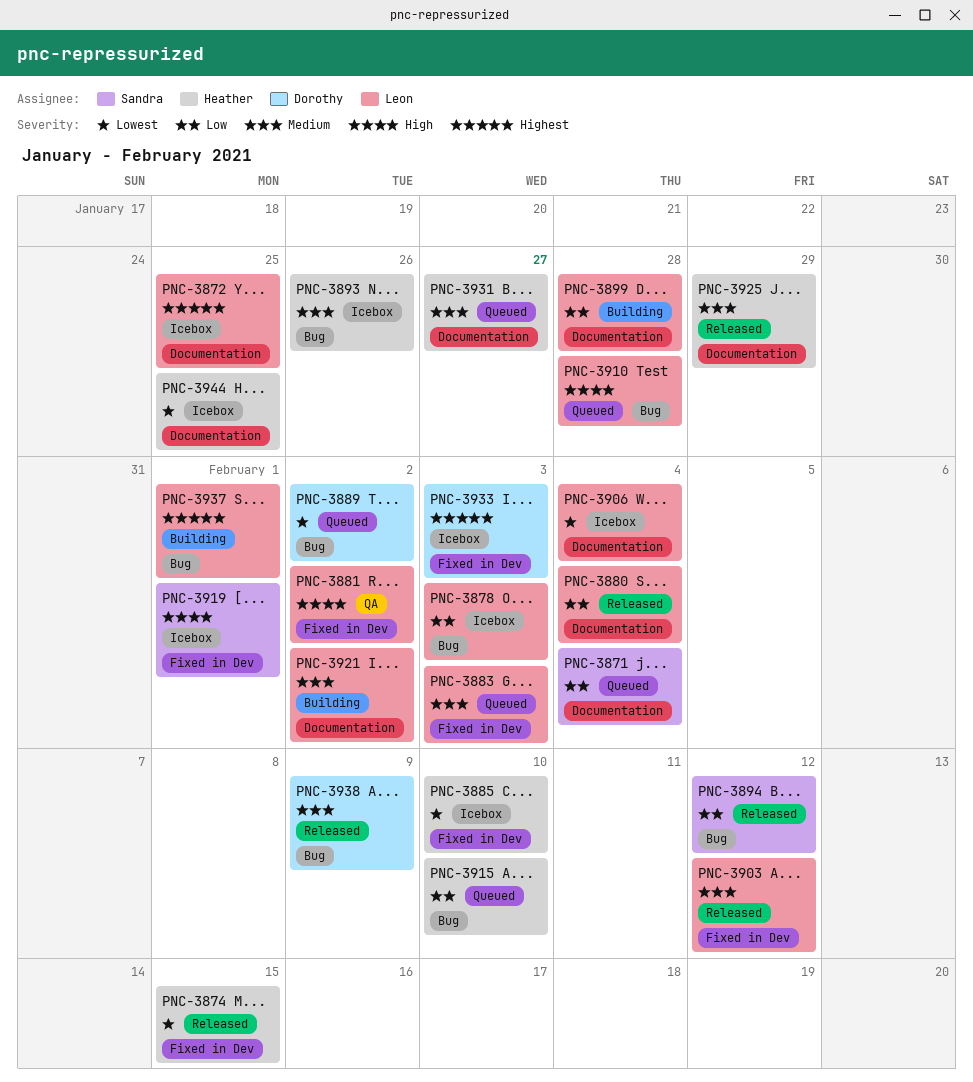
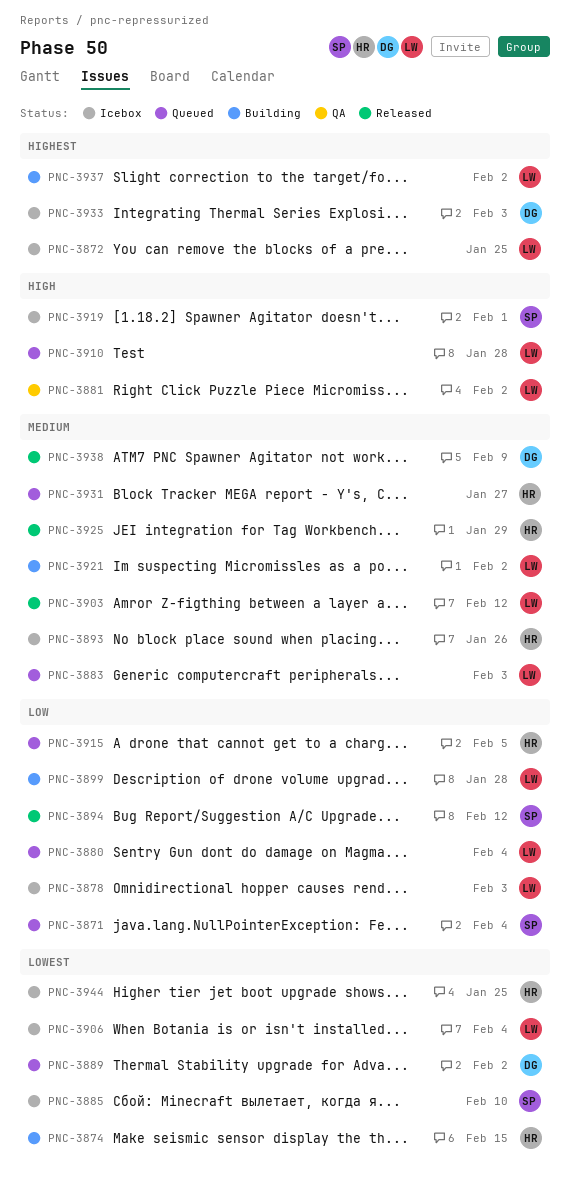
PNC-3874, status: Released -> Building
PNC-3880, status: Released -> Queued
PNC-3885, owner: Heather -> Sandra
PNC-3915, due: Feb 10 -> Feb 5
PNC-3937, due: Feb 1 -> Feb 2

